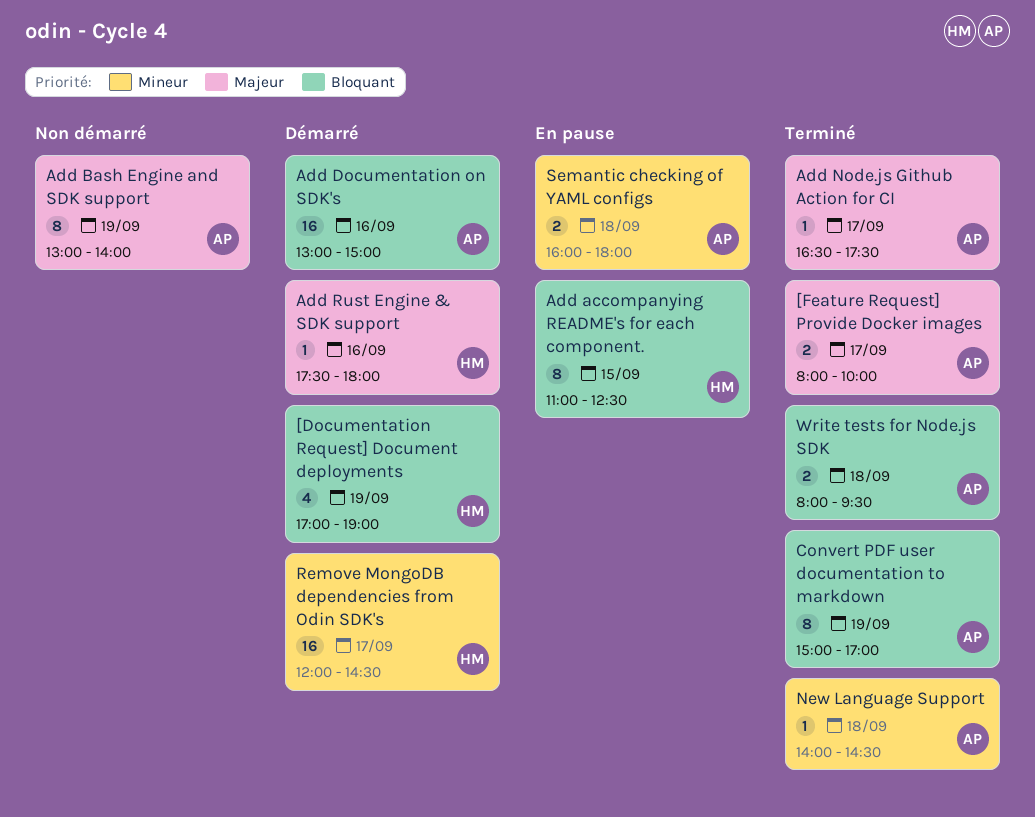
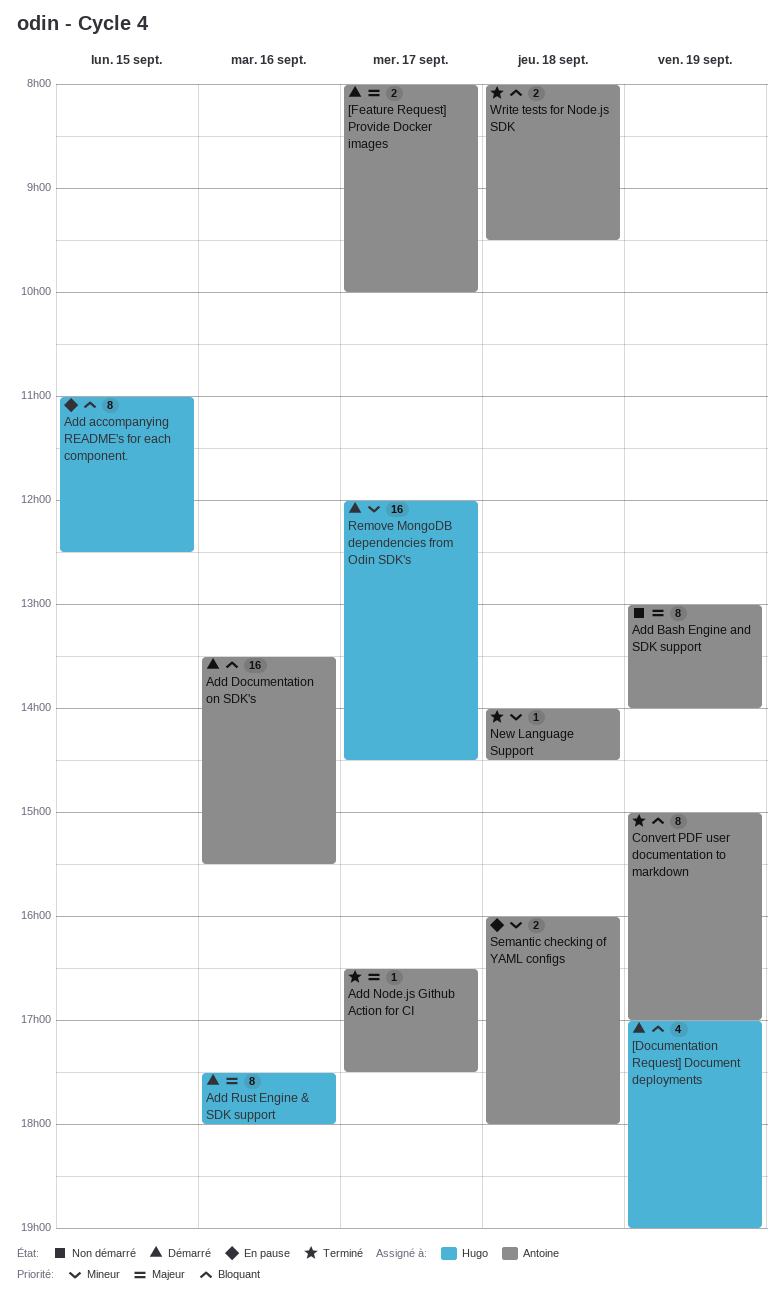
[Feature Request] Provide Docker images, status: Terminé -> Démarré
Add Documentation on SDK's, begins: 13:00 -> 13:30
Add Documentation on SDK's, ends: 15:00 -> 15:30
Add Rust Engine & SDK support, estimate: 1 -> 8

